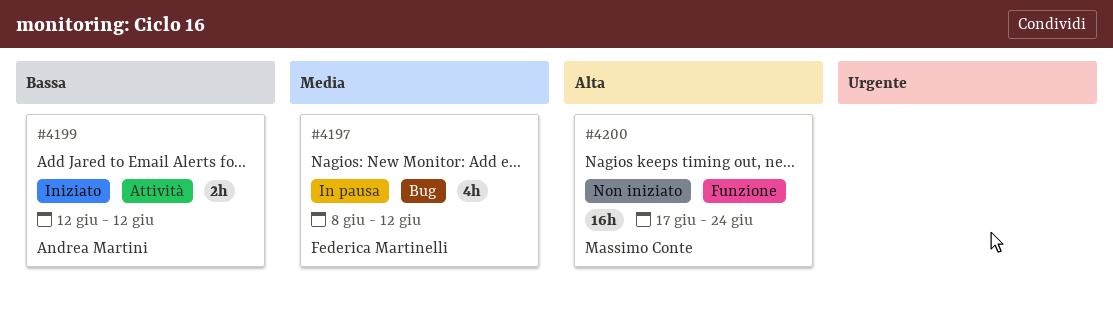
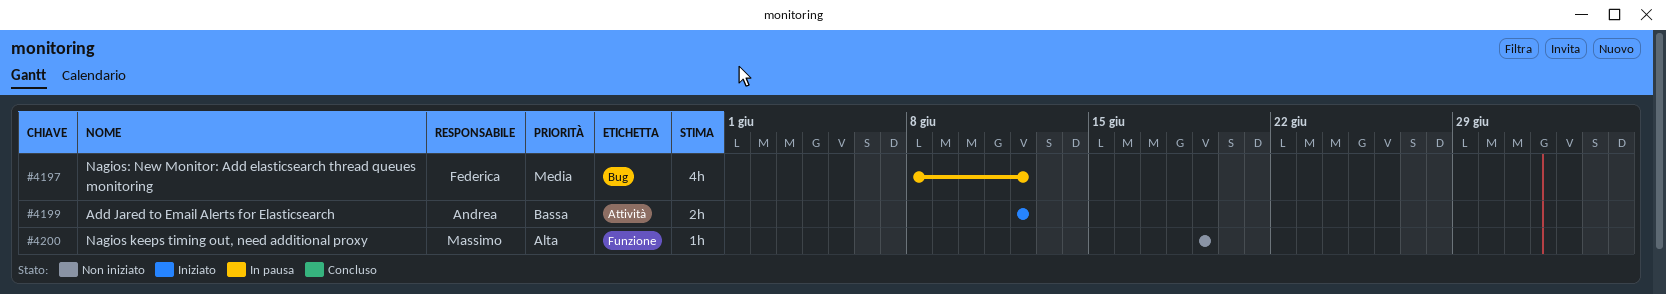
#4200, estimate: 16h -> 1h
#4200, start: Jun 17 -> Jun 19
#4200, due: Jun 24 -> Jun 19

